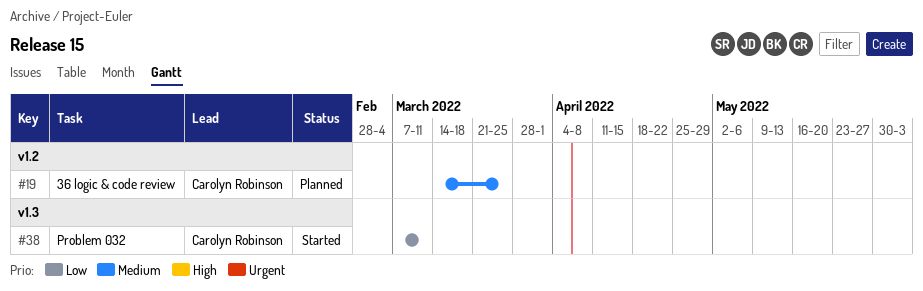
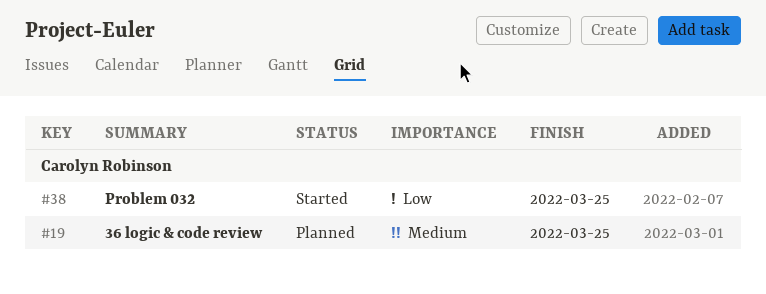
#38, due: Mar 11 -> Mar 25

